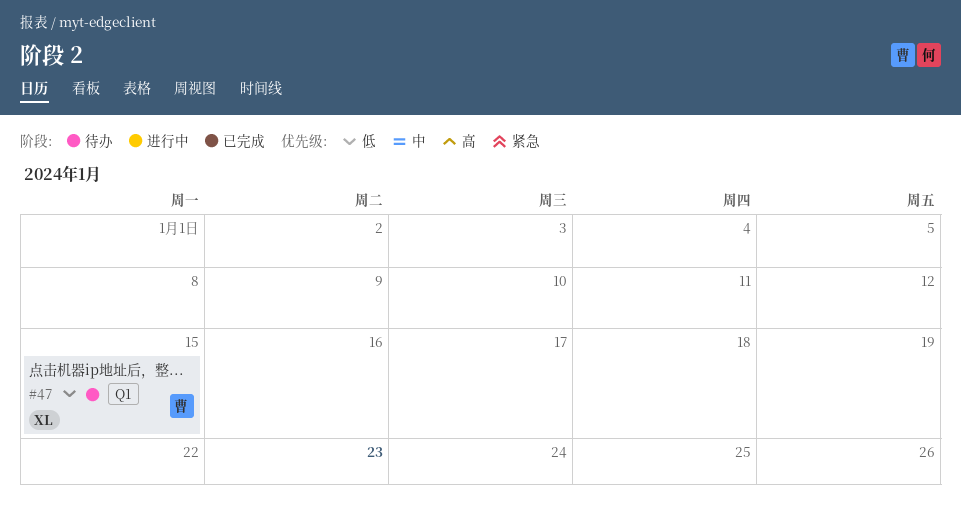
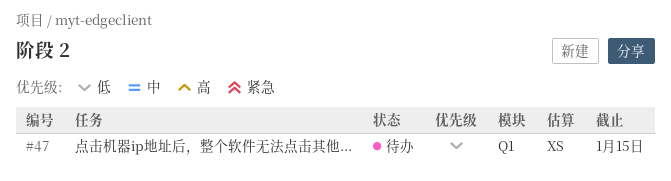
#47, estimate: XL -> XS

